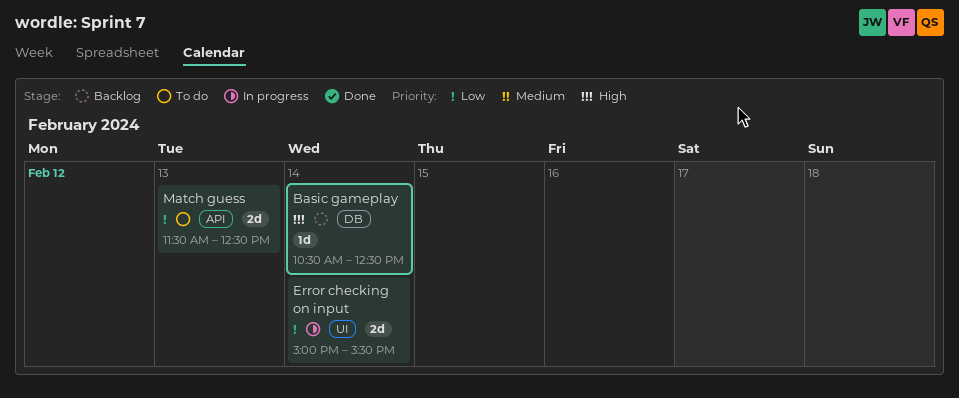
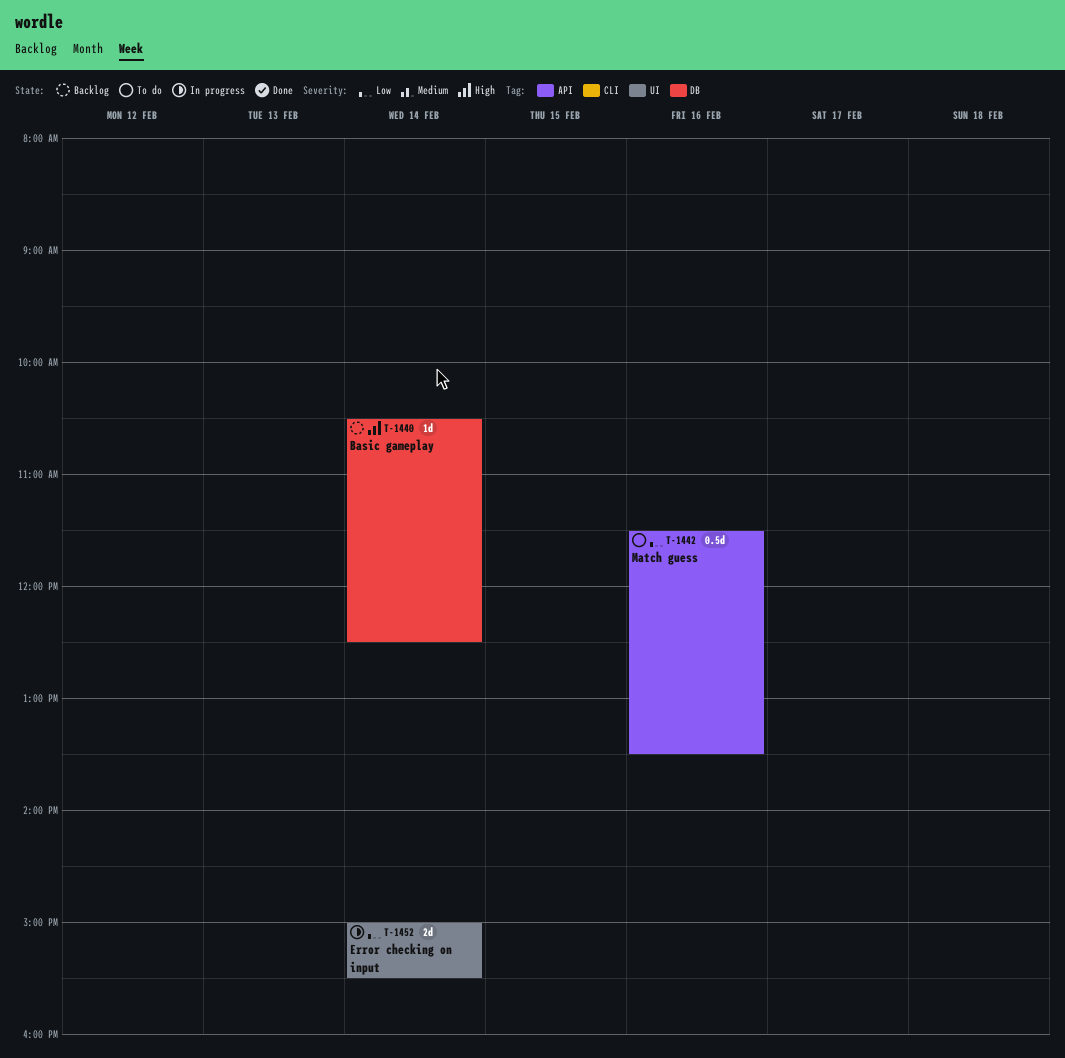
Match guess, estimate: 2d -> 0.5d
Match guess, day: Feb 13 -> Feb 16
Match guess, ends: 12:30 -> 13:30

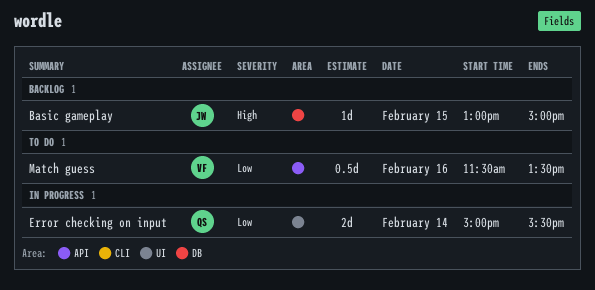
Basic gameplay, day: Feb 14 -> Feb 15
Basic gameplay, begins: 10:30 -> 13:00
Basic gameplay, ends: 12:30 -> 15:00

